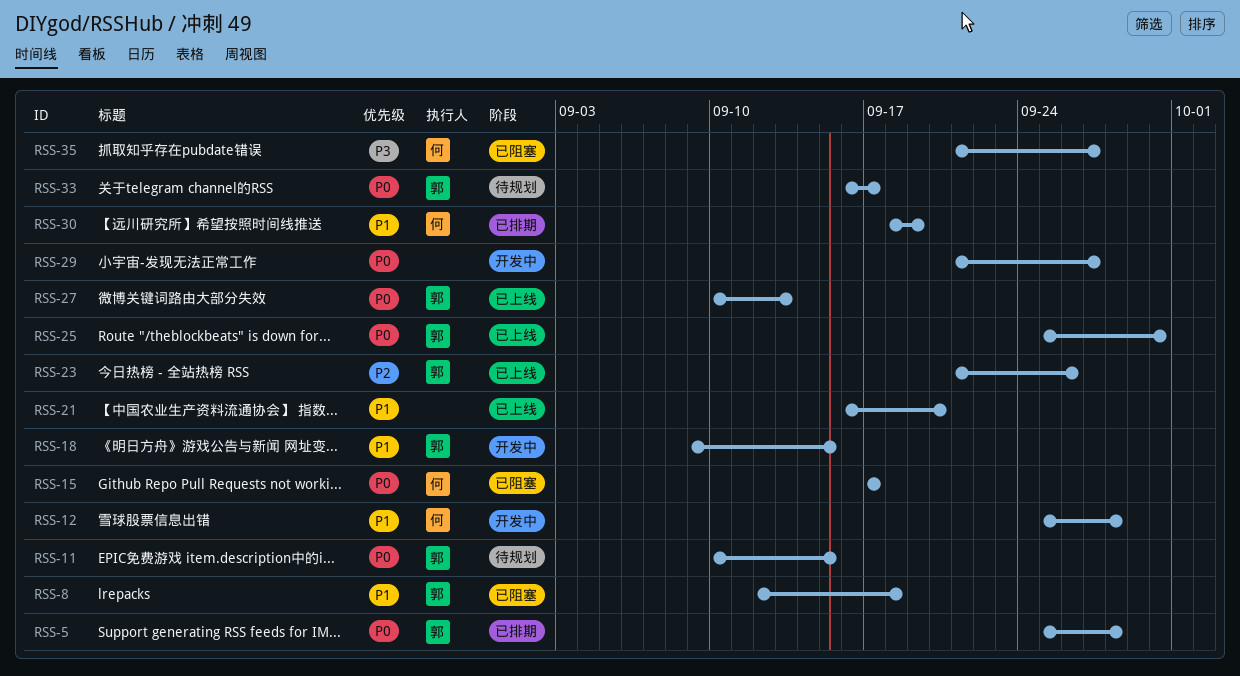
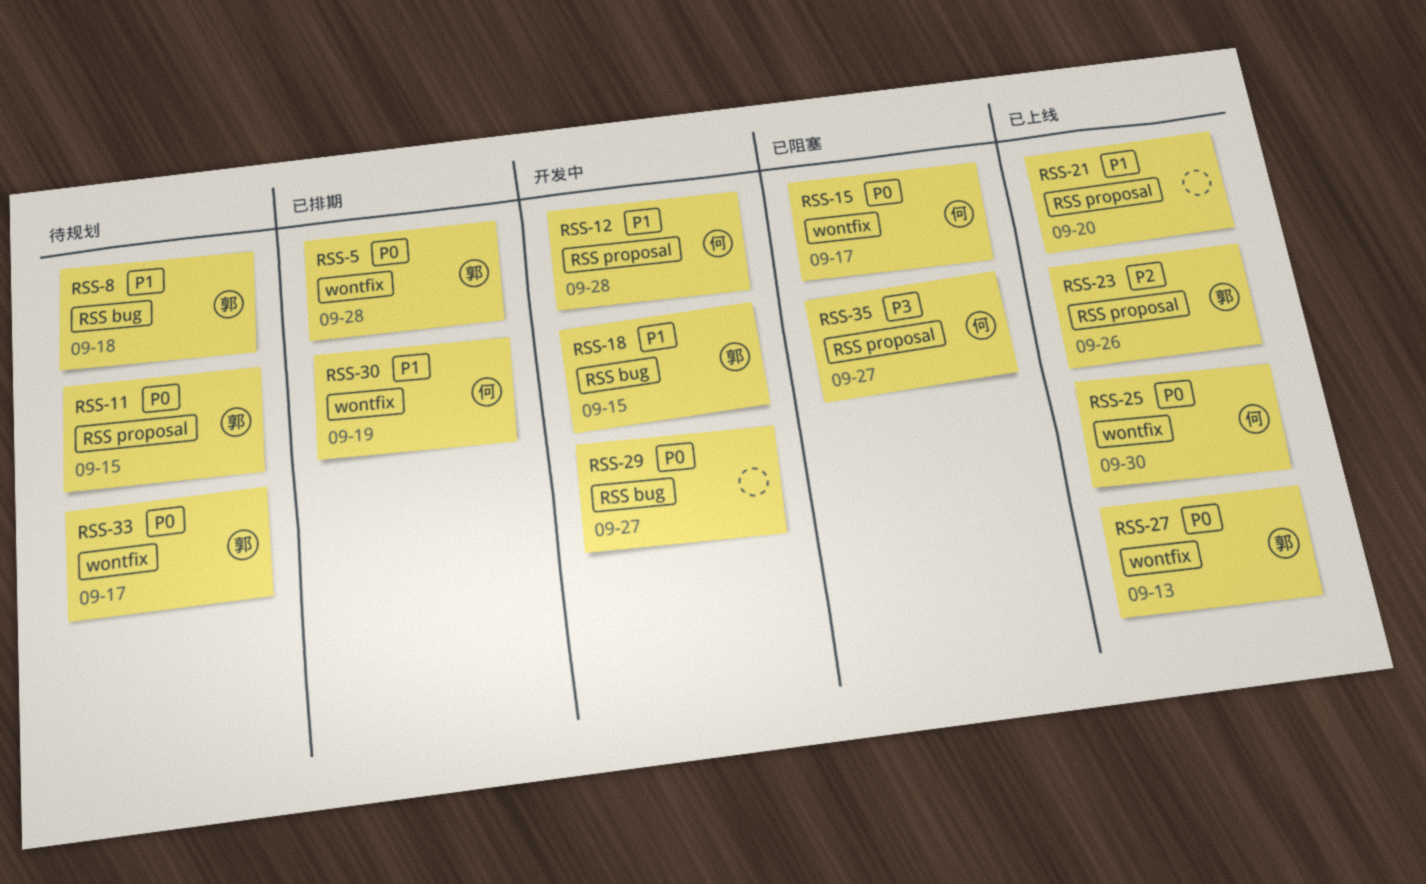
RSS-8, status: 已阻塞 -> 待规划
RSS-25, owner: 郭 -> 何

